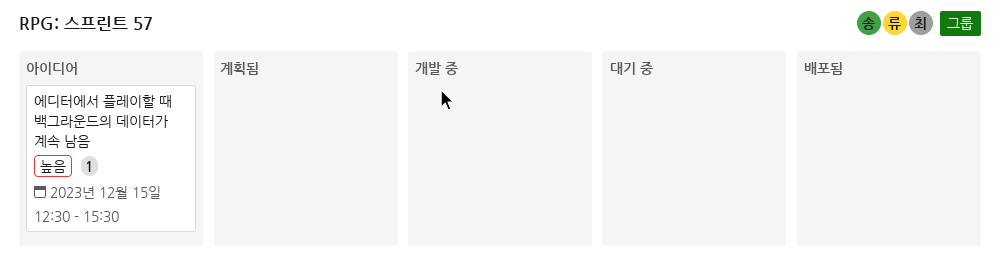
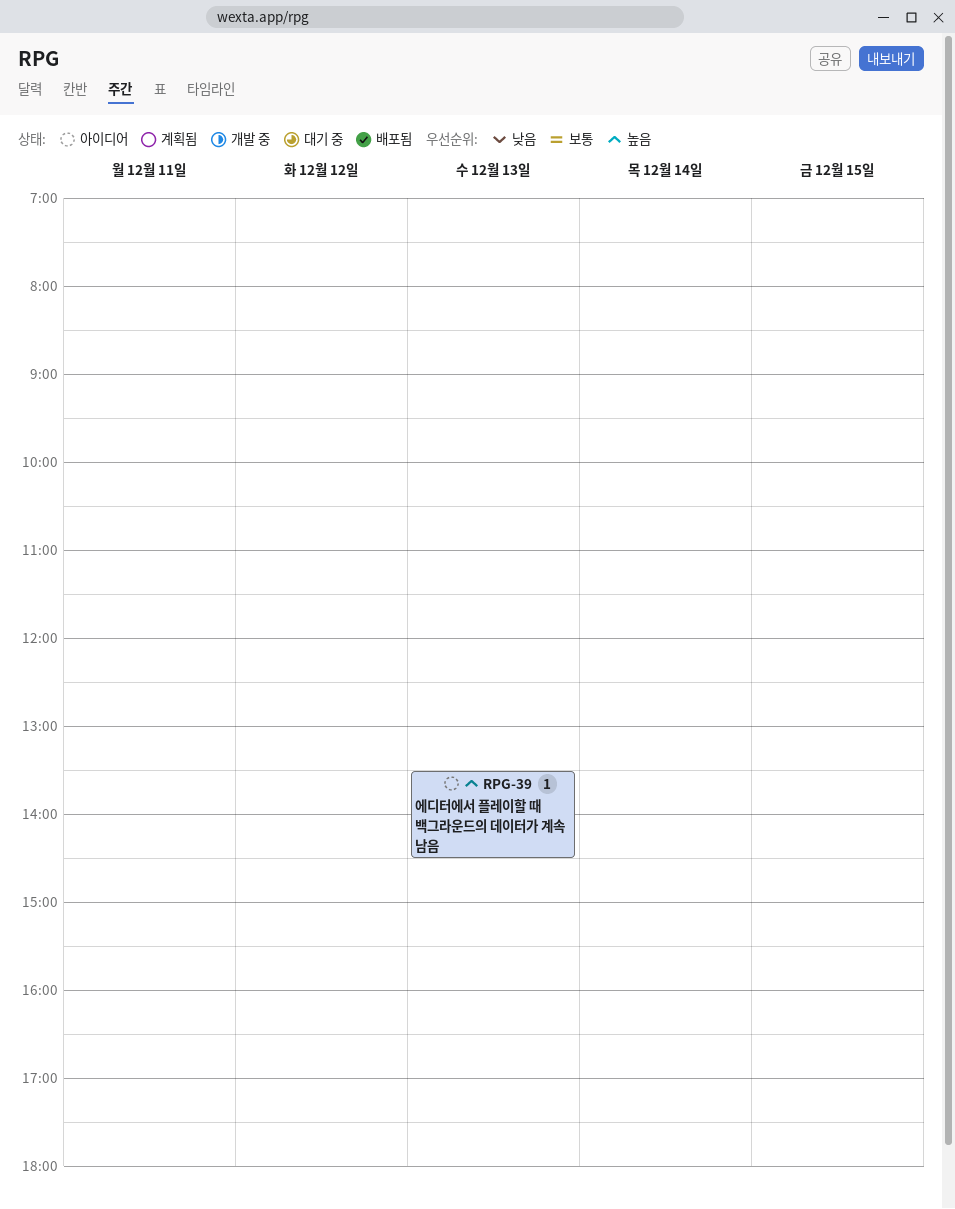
에디터에서 플레이할 때 백그라운드의 데이터가 계속 남음, day: Dec 15 -> Dec 13
에디터에서 플레이할 때 백그라운드의 데이터가 계속 남음, begins: 12:30 -> 13:30
에디터에서 플레이할 때 백그라운드의 데이터가 계속 남음, ends: 15:30 -> 14:30

